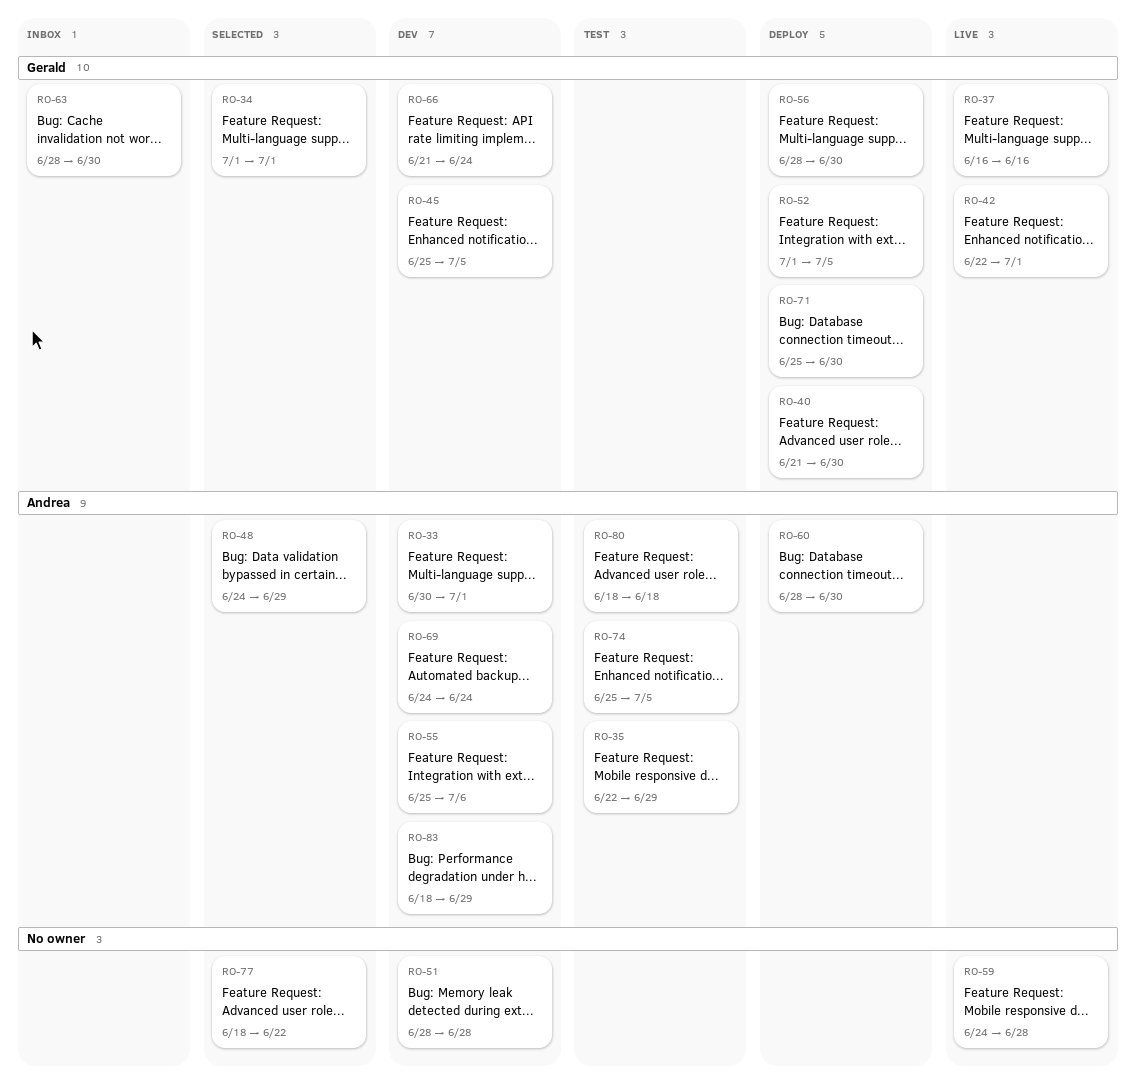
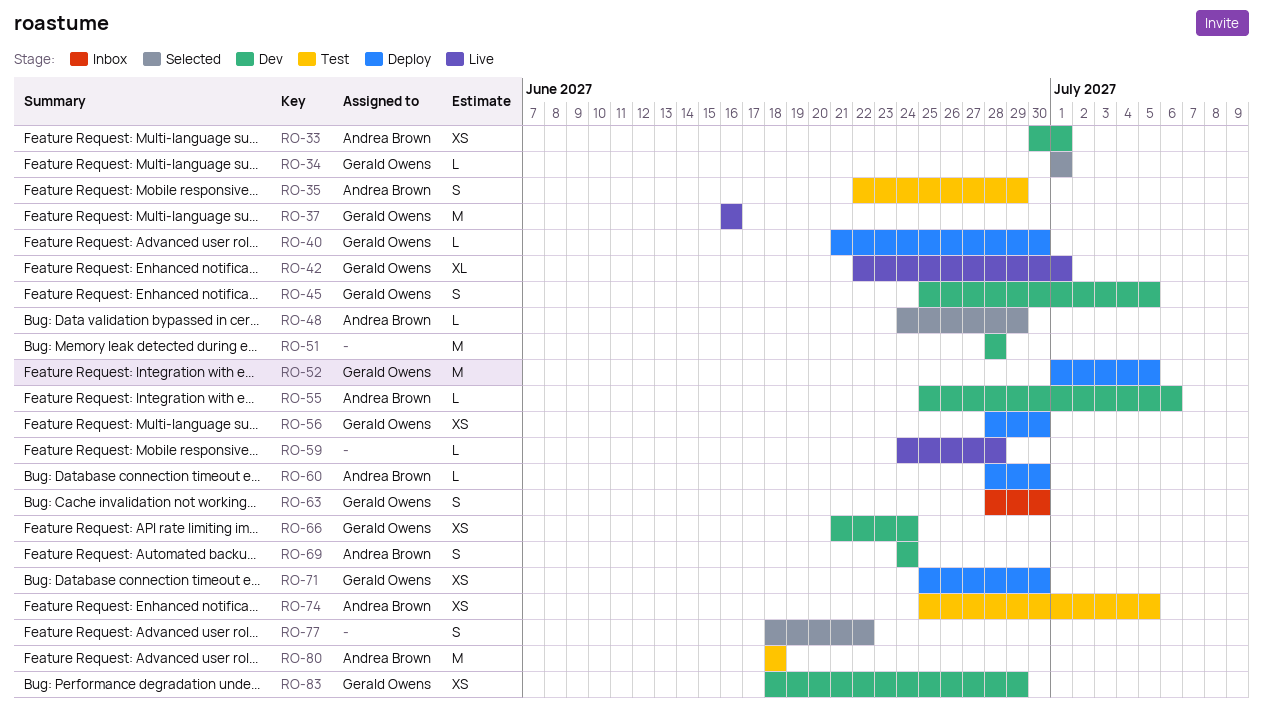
RO-83, owner: Andrea Brown -> Gerald Owens

